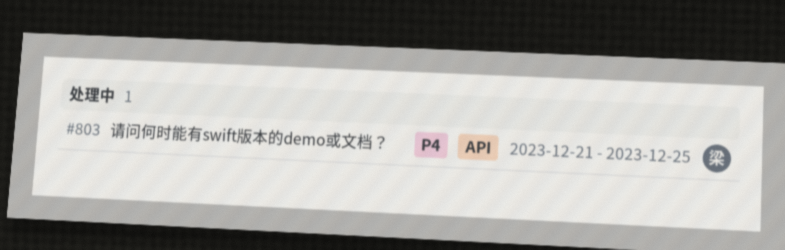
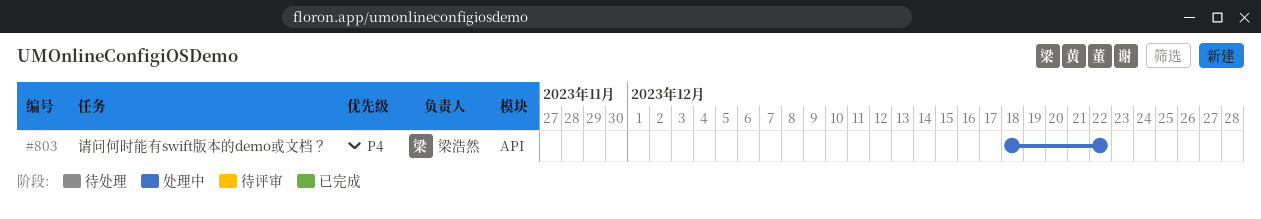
#803, start: Dec 21 -> Dec 18
#803, due: Dec 25 -> Dec 22

